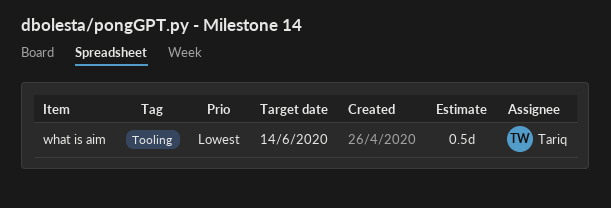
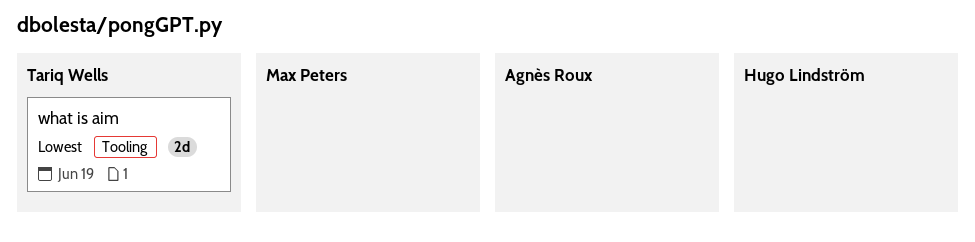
what is aim, estimate: 0.5d -> 2d
what is aim, due: Jun 14 -> Jun 19

